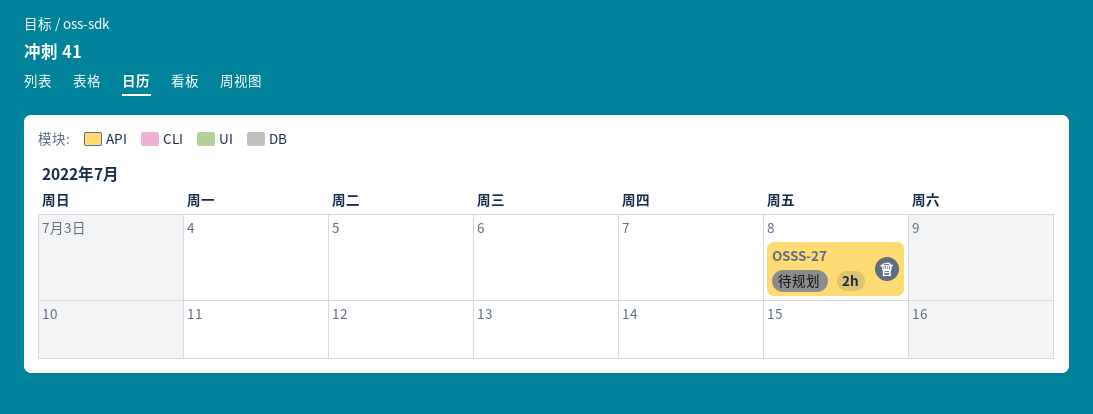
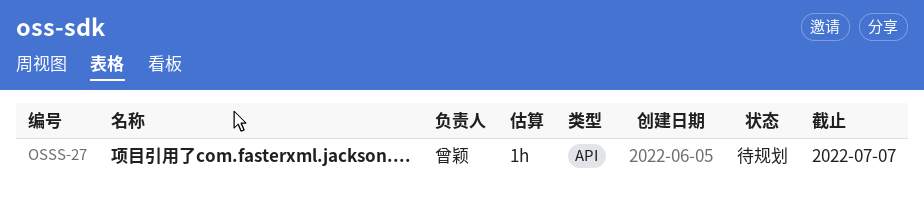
OSSS-27, estimate: 2h -> 1h
OSSS-27, due: Jul 8 -> Jul 7

